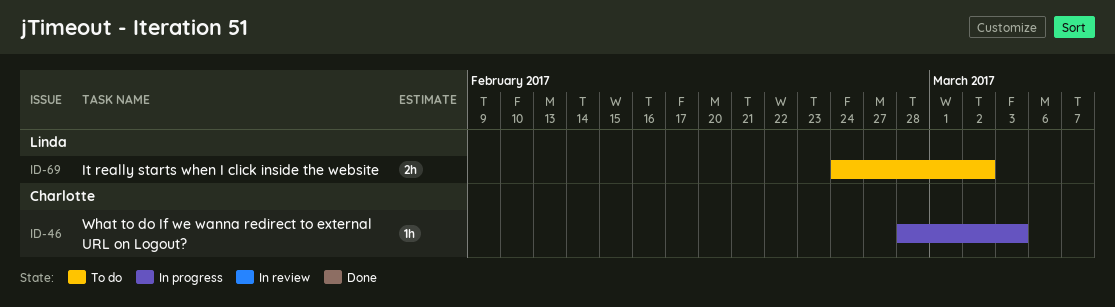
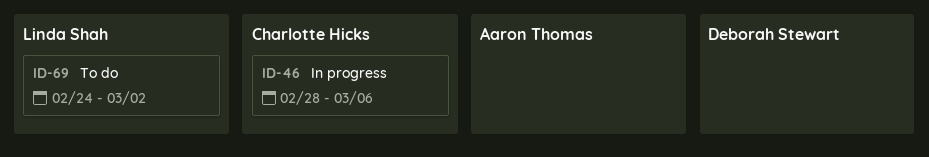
ID-46, due: Mar 3 -> Mar 6

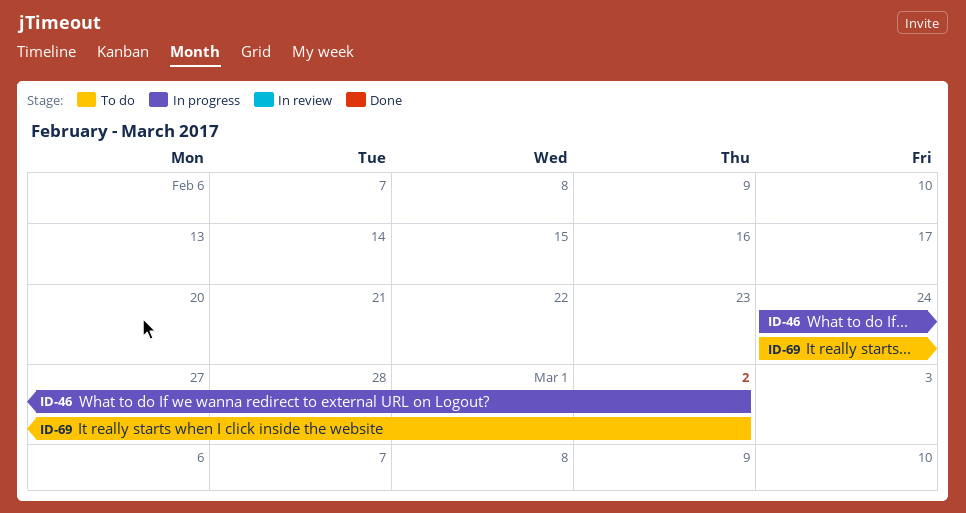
ID-46, start: Feb 28 -> Feb 24
ID-46, due: Mar 6 -> Mar 2

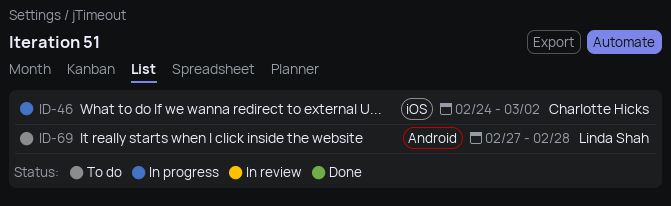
ID-69, start: Feb 24 -> Feb 27
ID-69, due: Mar 2 -> Feb 28

